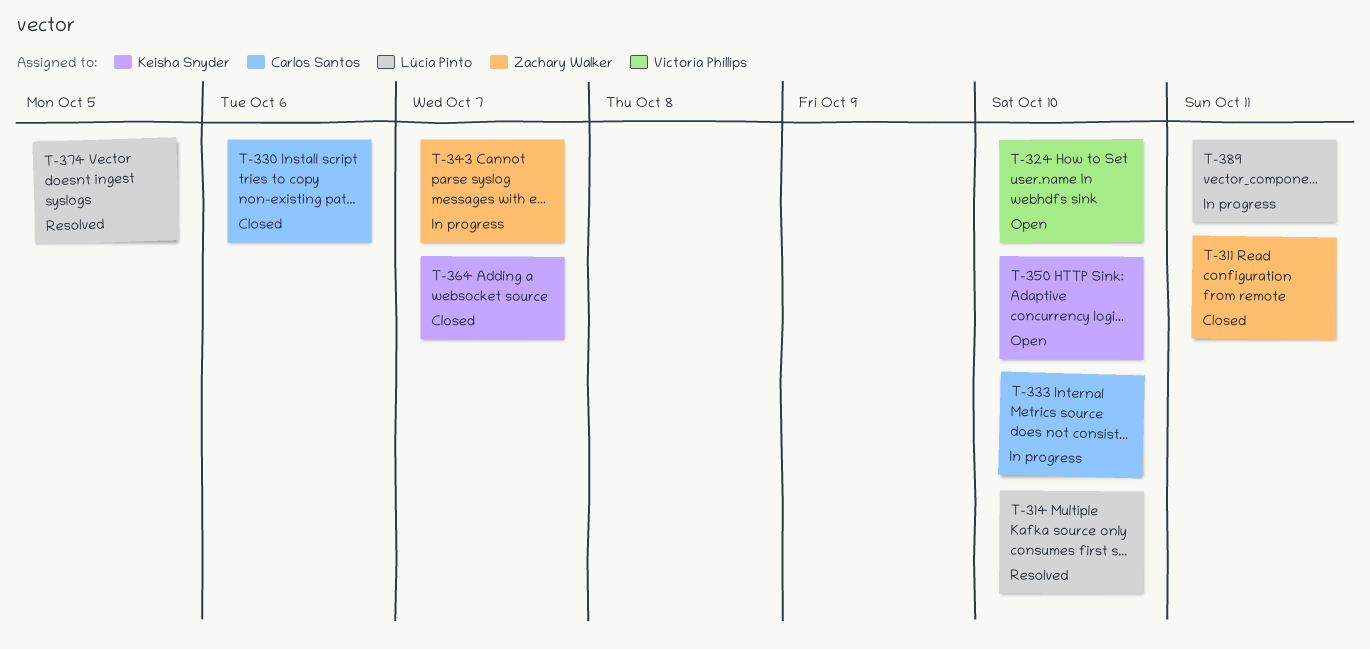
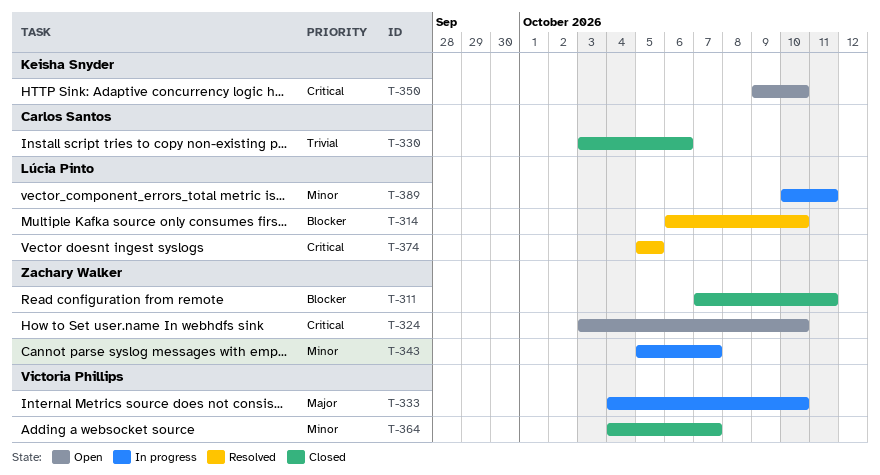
T-324, owner: Victoria Phillips -> Zachary Walker
T-333, owner: Carlos Santos -> Victoria Phillips
T-364, owner: Keisha Snyder -> Victoria Phillips

